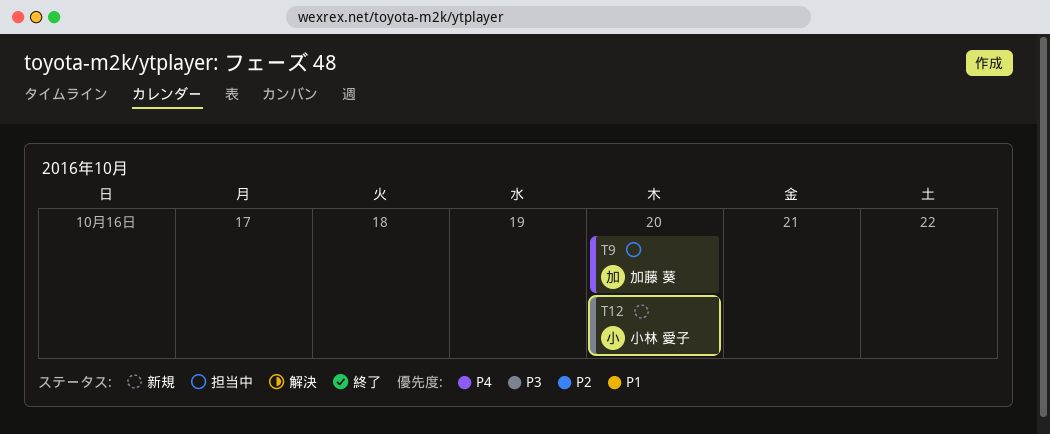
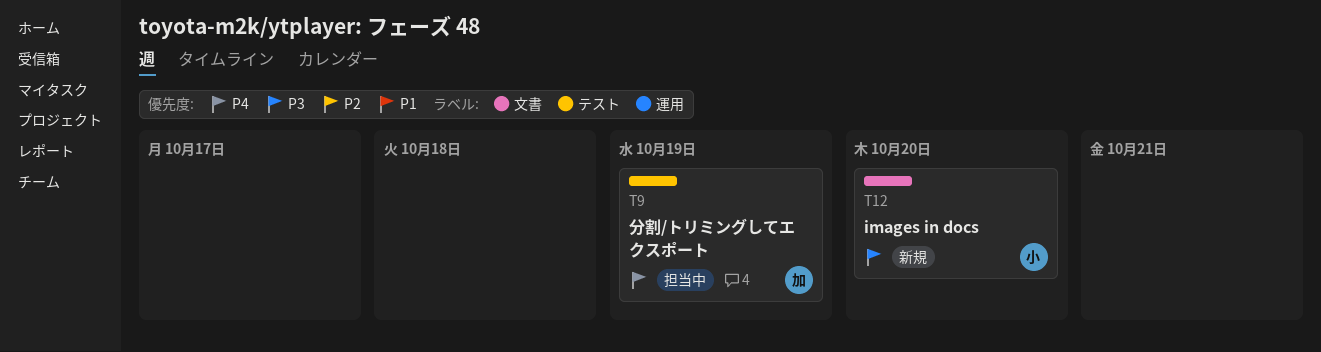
T9, due: Oct 20 -> Oct 19

